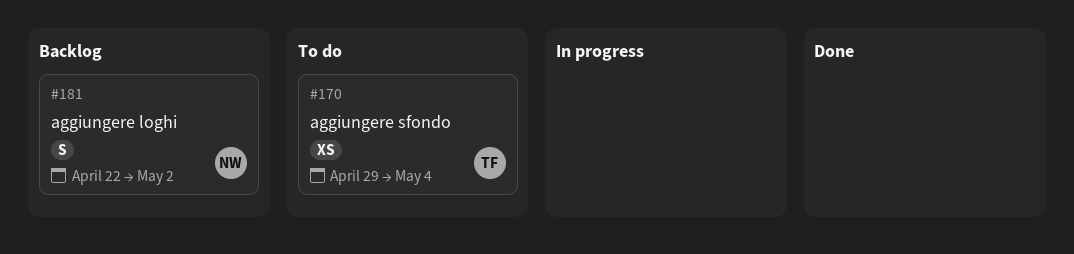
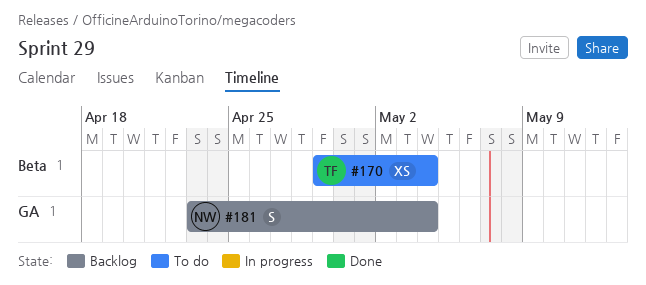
#181, start: Apr 22 -> Apr 23
#181, due: May 2 -> May 4

